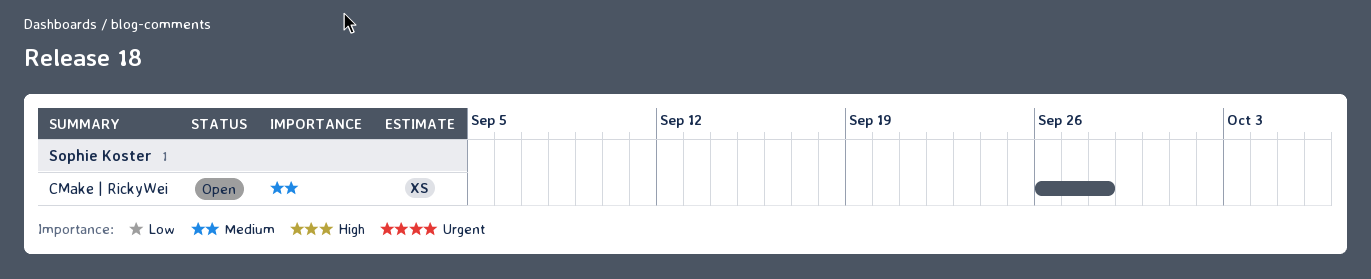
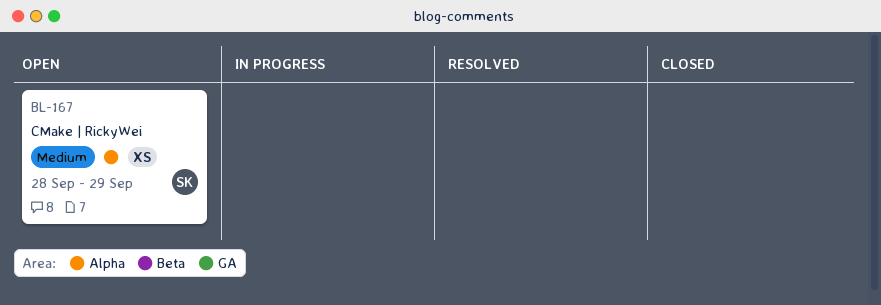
CMake | RickyWei, start: Sep 26 -> Sep 28
CMake | RickyWei, due: Sep 28 -> Sep 29

